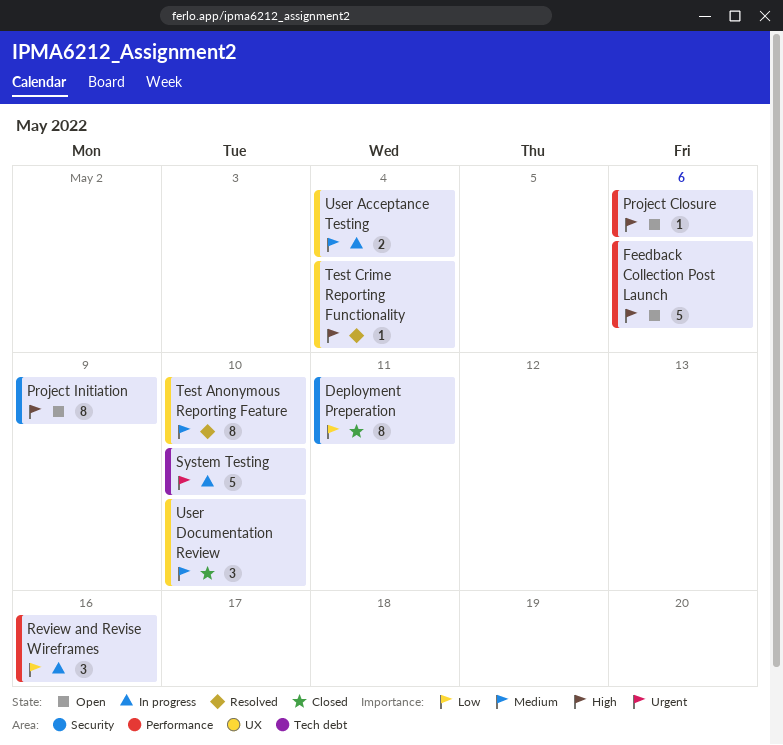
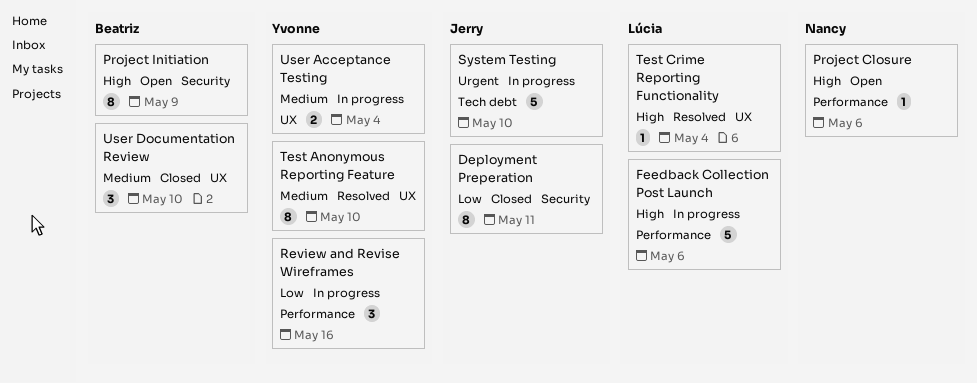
Feedback Collection Post Launch, status: Open -> In progress

